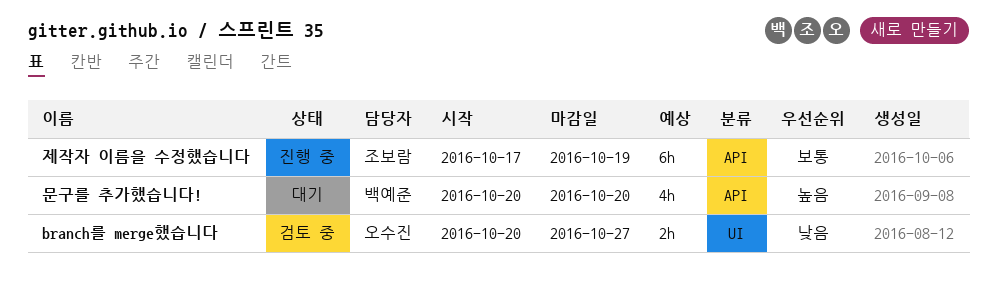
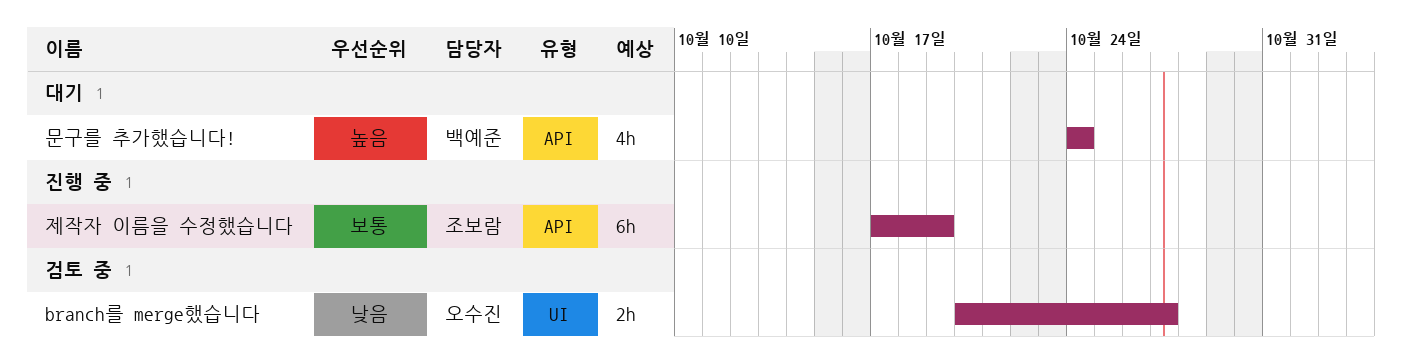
문구를 추가했습니다!, start: Oct 20 -> Oct 24
문구를 추가했습니다!, due: Oct 20 -> Oct 24

